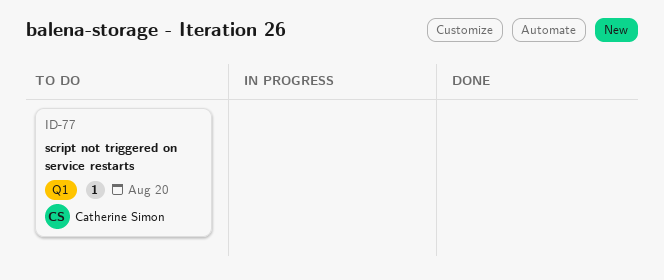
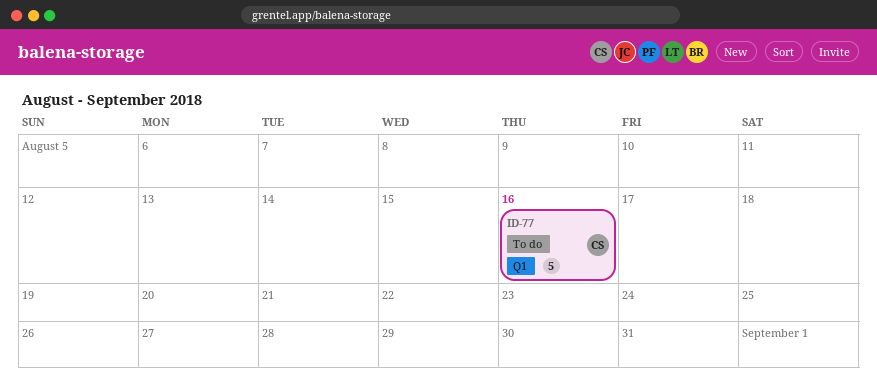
ID-77, estimate: 1 -> 5
ID-77, due: Aug 20 -> Aug 16

